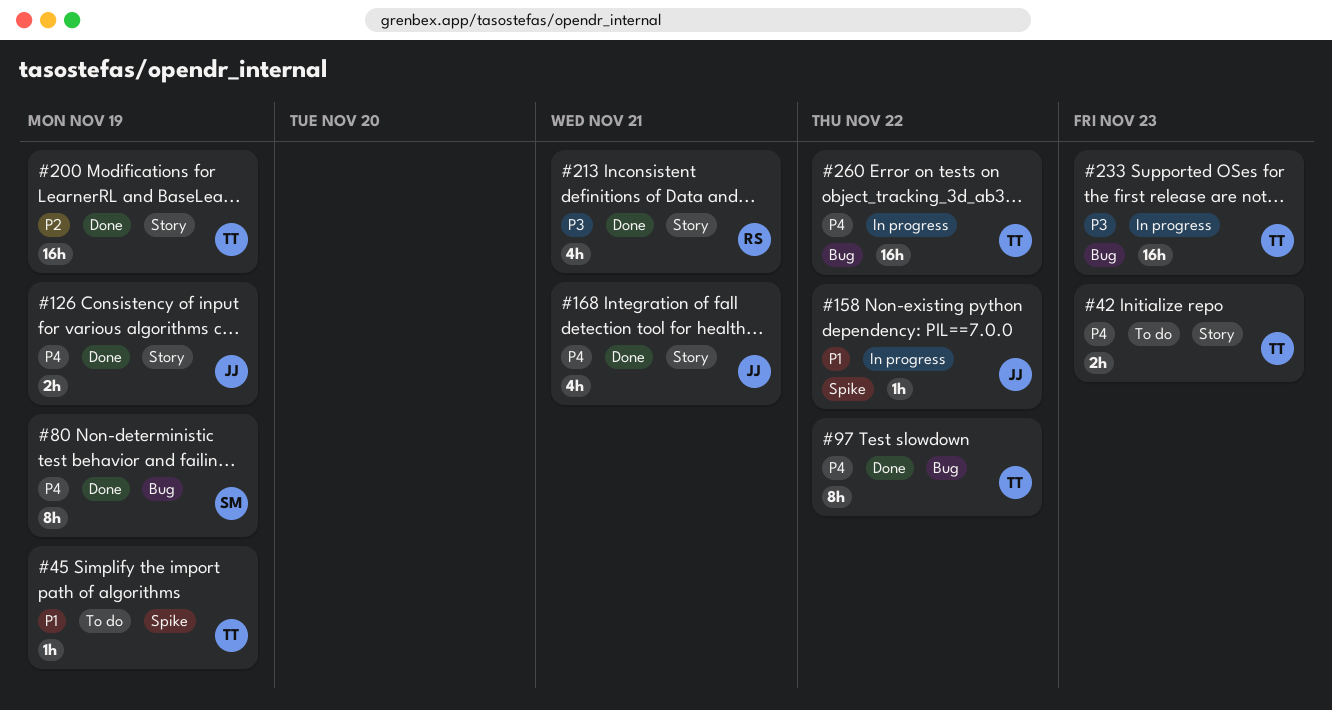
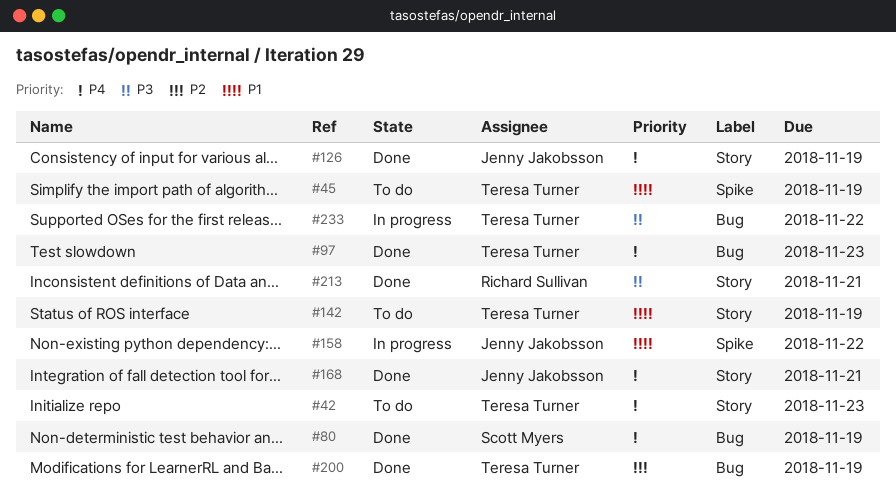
#97, due: Nov 22 -> Nov 23
#142: none -> present
#200, label: Story -> Bug
#233, due: Nov 23 -> Nov 22
#260: present -> none

